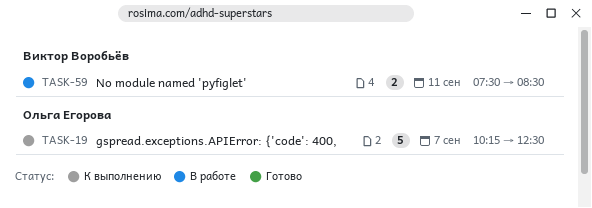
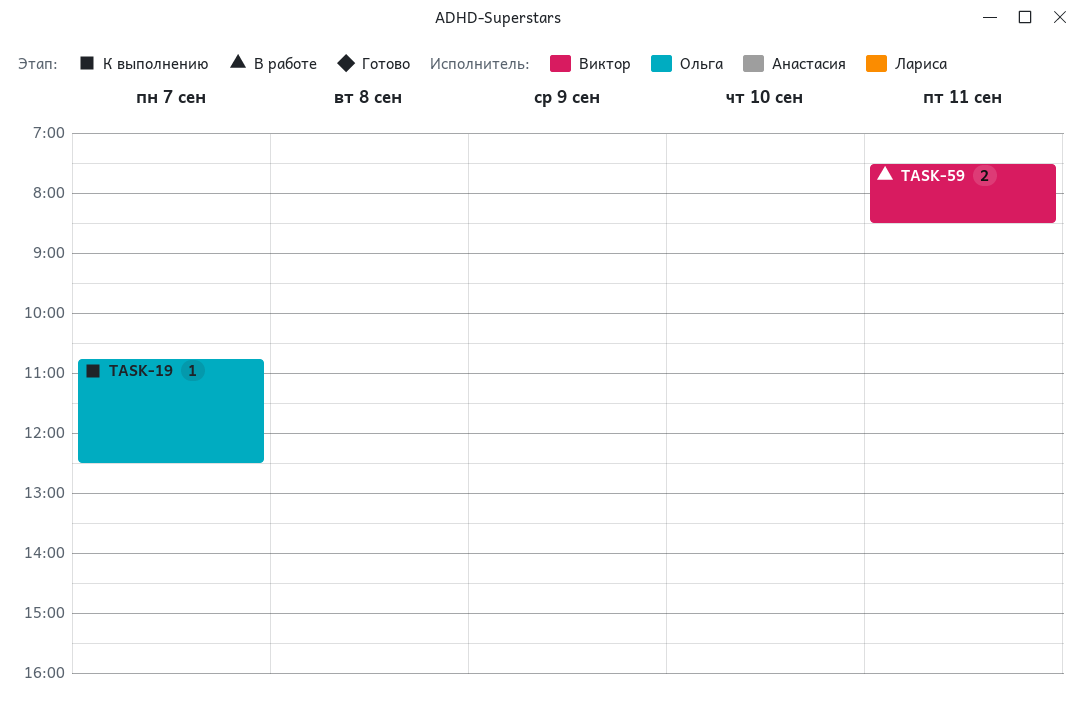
TASK-19, estimate: 5 -> 1
TASK-19, begins: 10:15 -> 10:45

